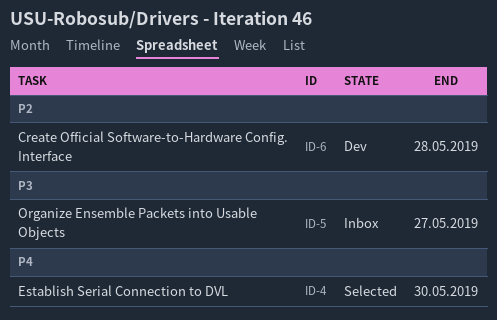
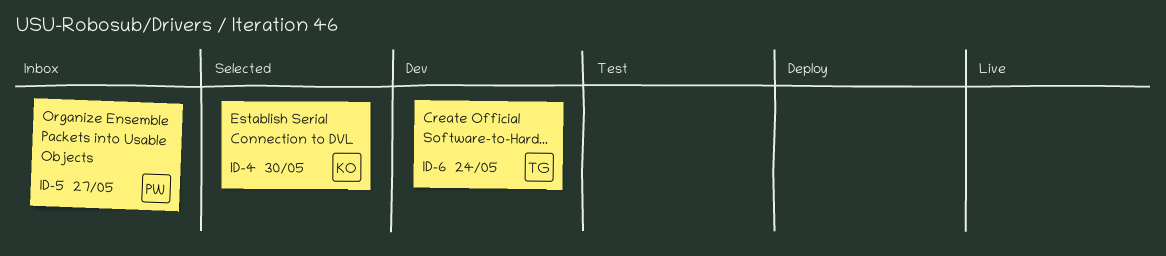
ID-6, due: May 28 -> May 24

